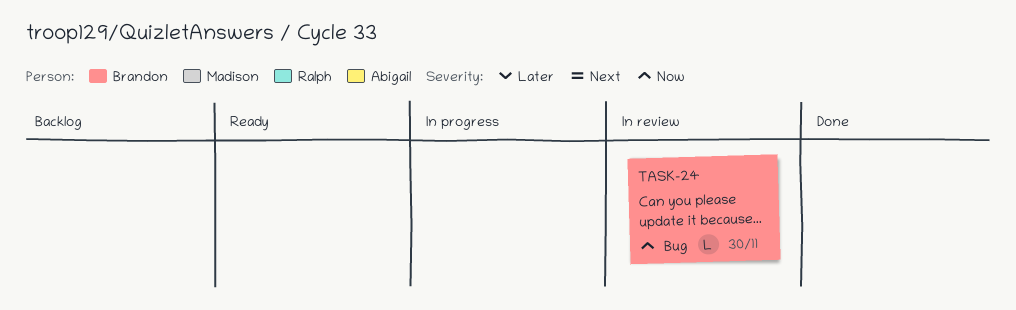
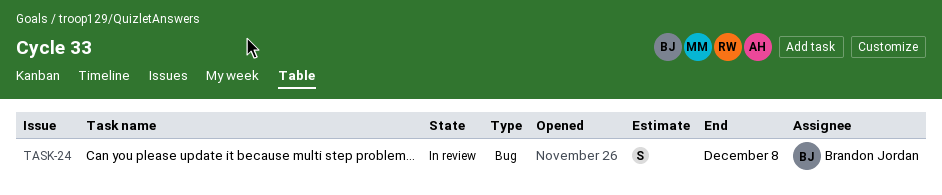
TASK-24, estimate: L -> S
TASK-24, due: Nov 30 -> Dec 8

